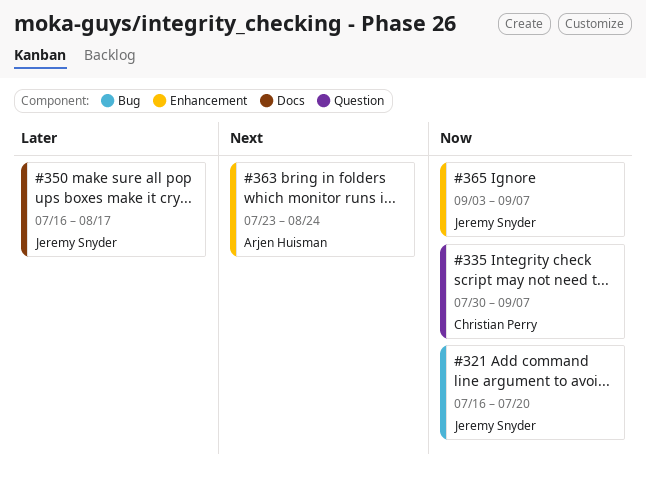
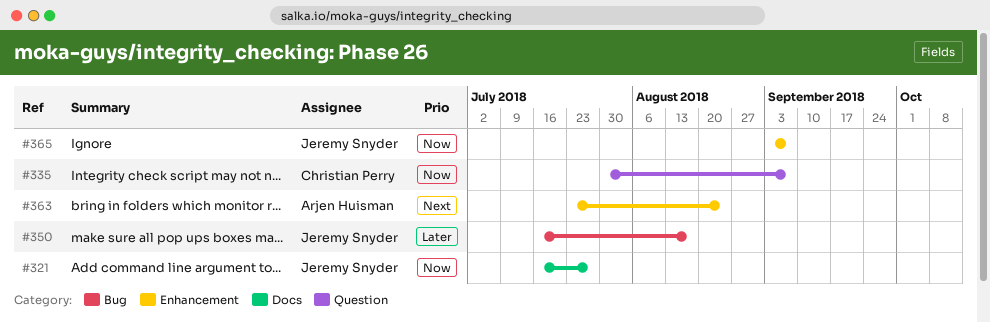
#321, label: Bug -> Docs
#321, due: Jul 20 -> Jul 27
#350, label: Docs -> Bug

